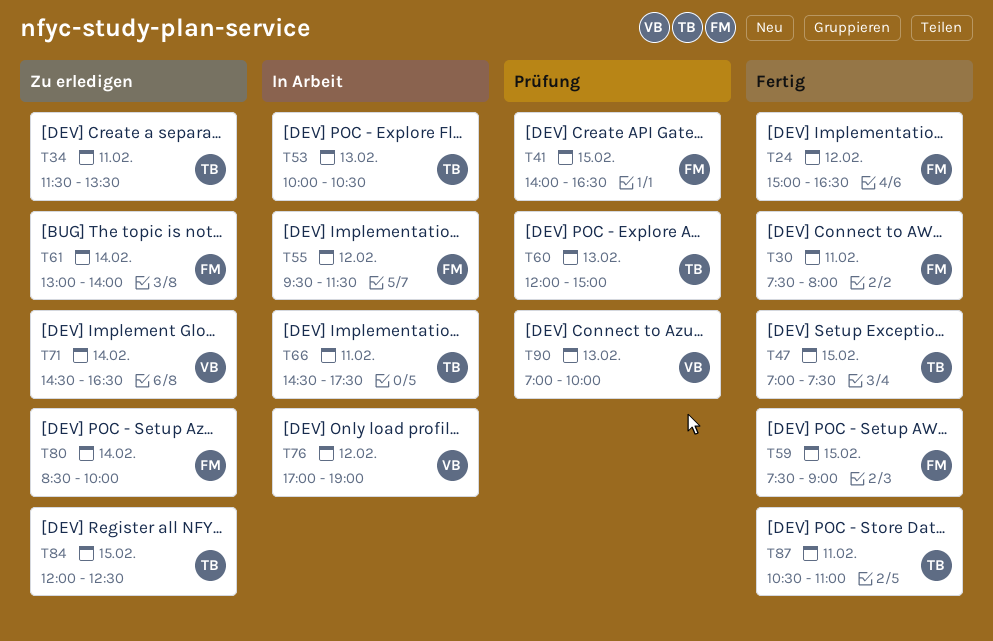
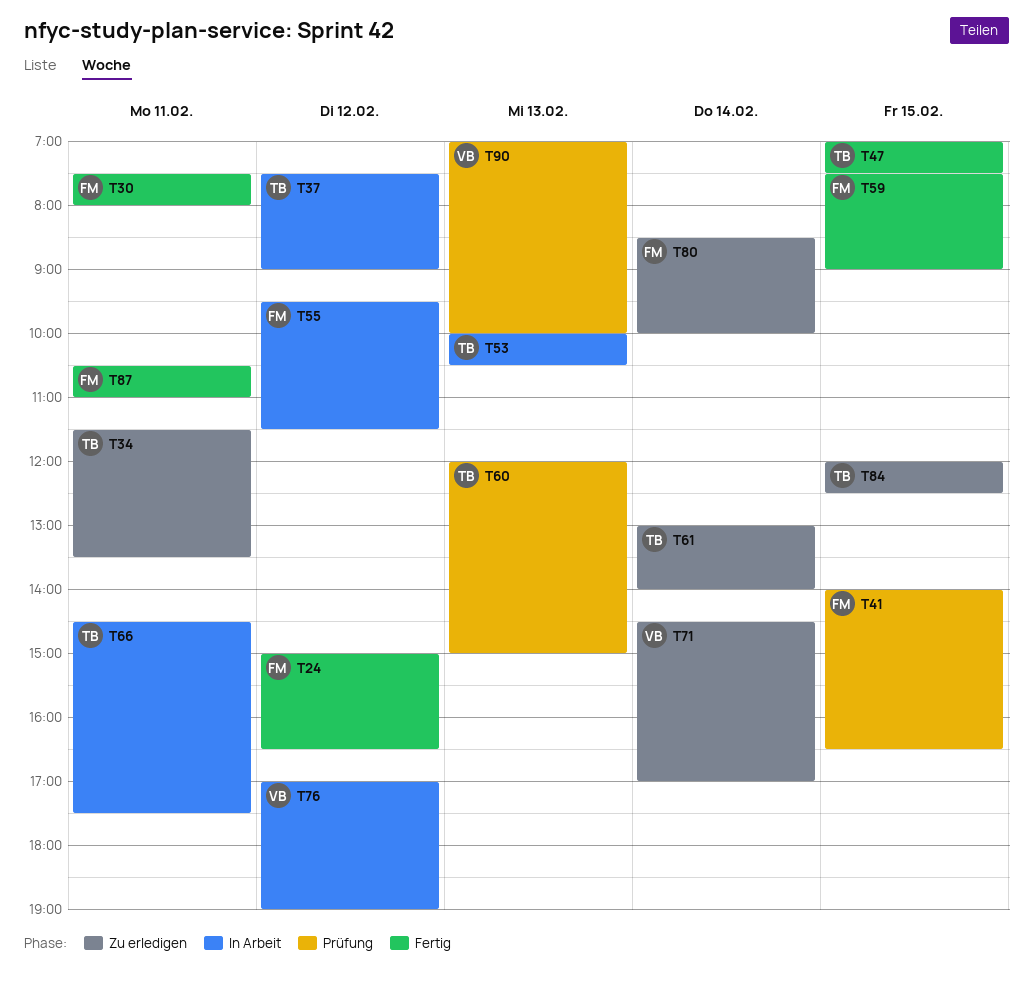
T37: none -> present
T61, owner: FM -> TB
T71, ends: 16:30 -> 17:00
T87, owner: TB -> FM

